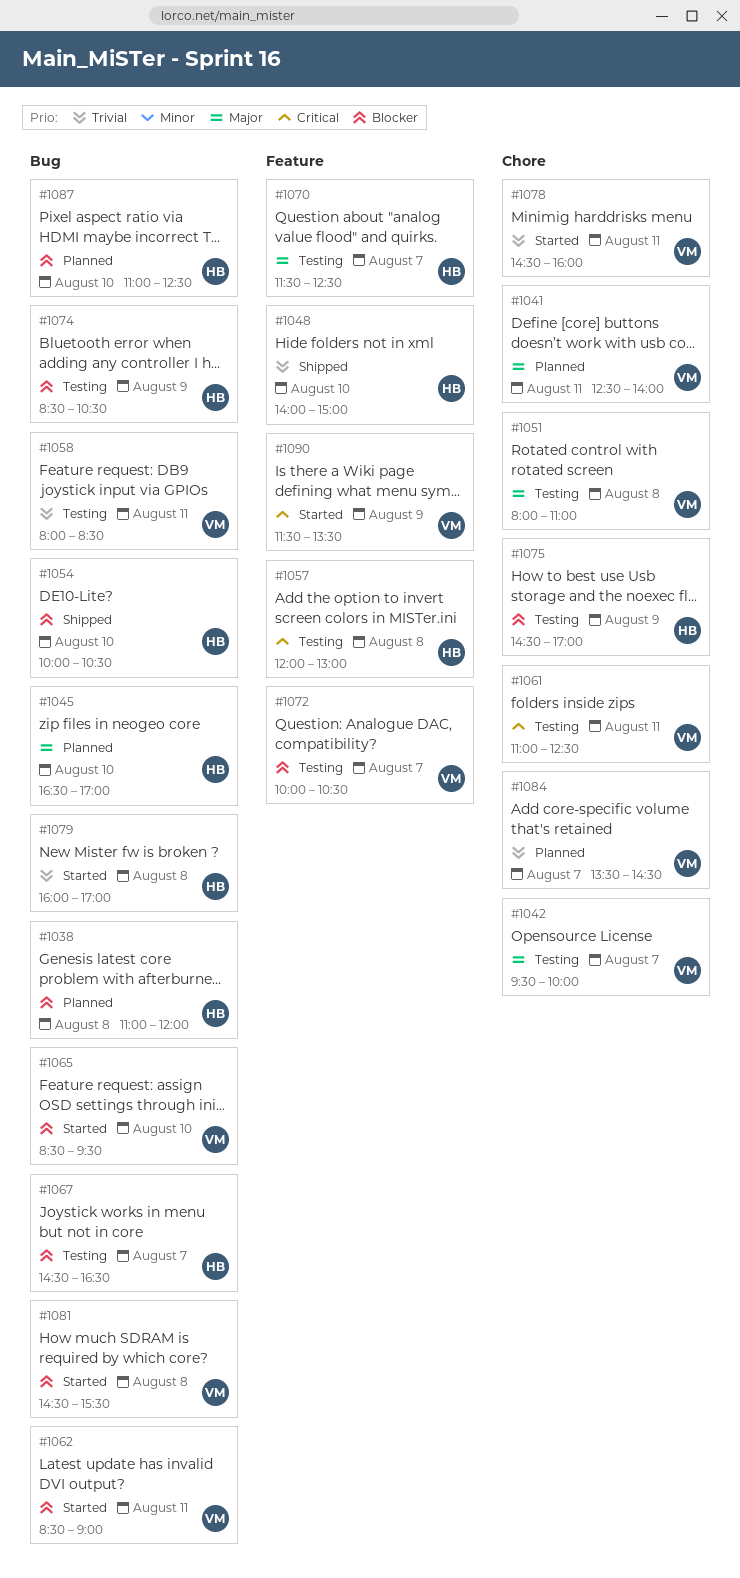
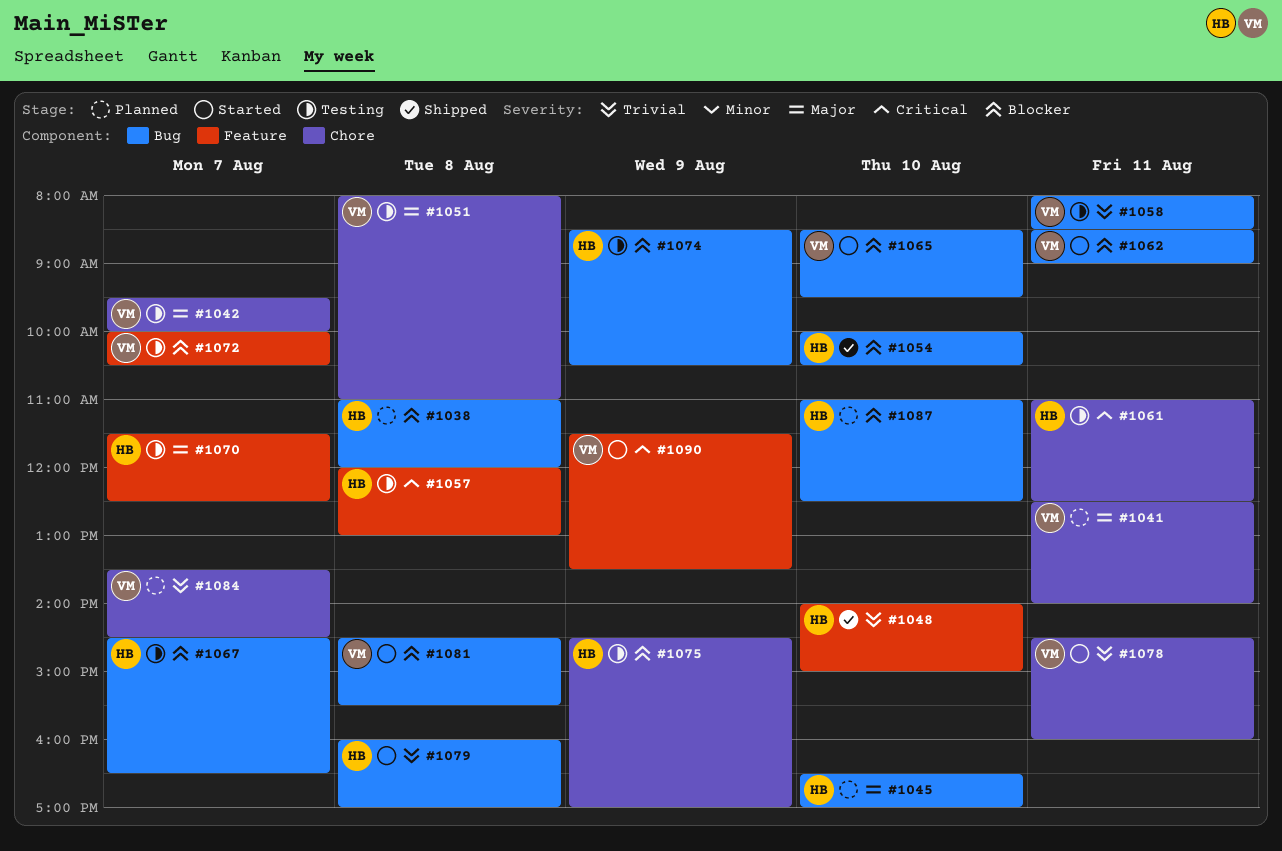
#1061, owner: VM -> HB

